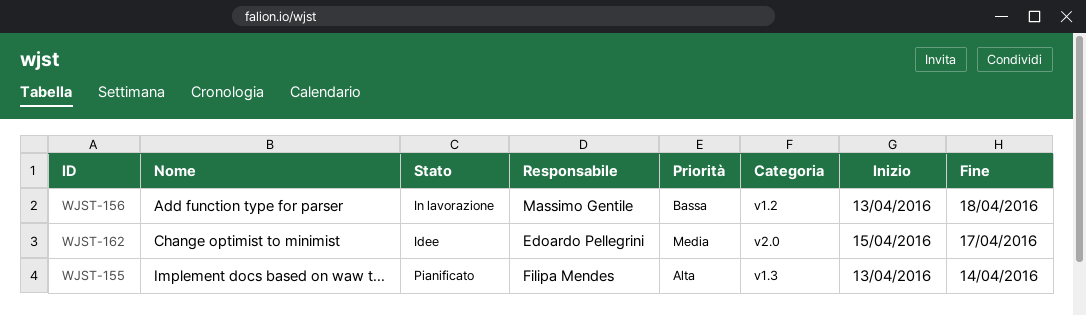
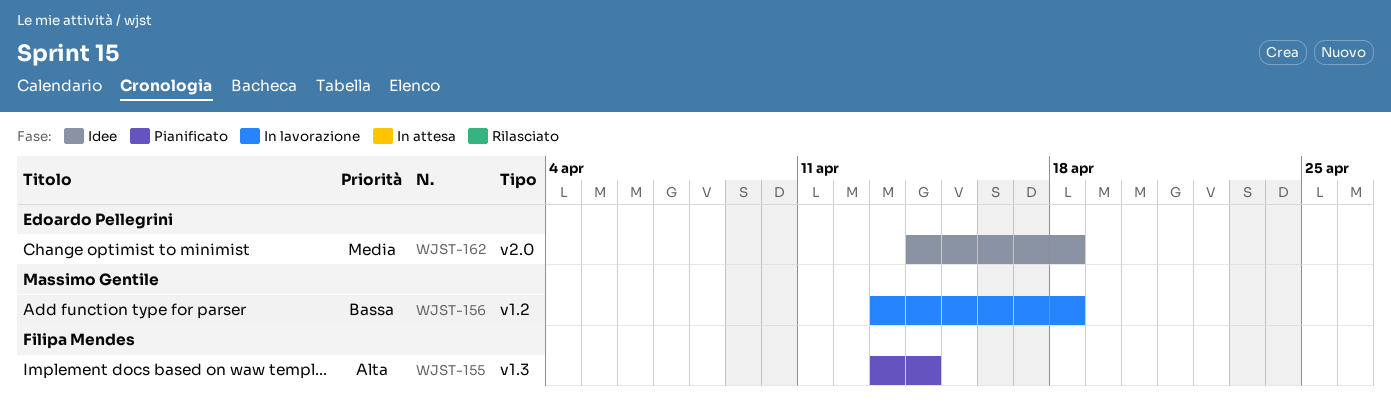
WJST-162, start: Apr 15 -> Apr 14
WJST-162, due: Apr 17 -> Apr 18

